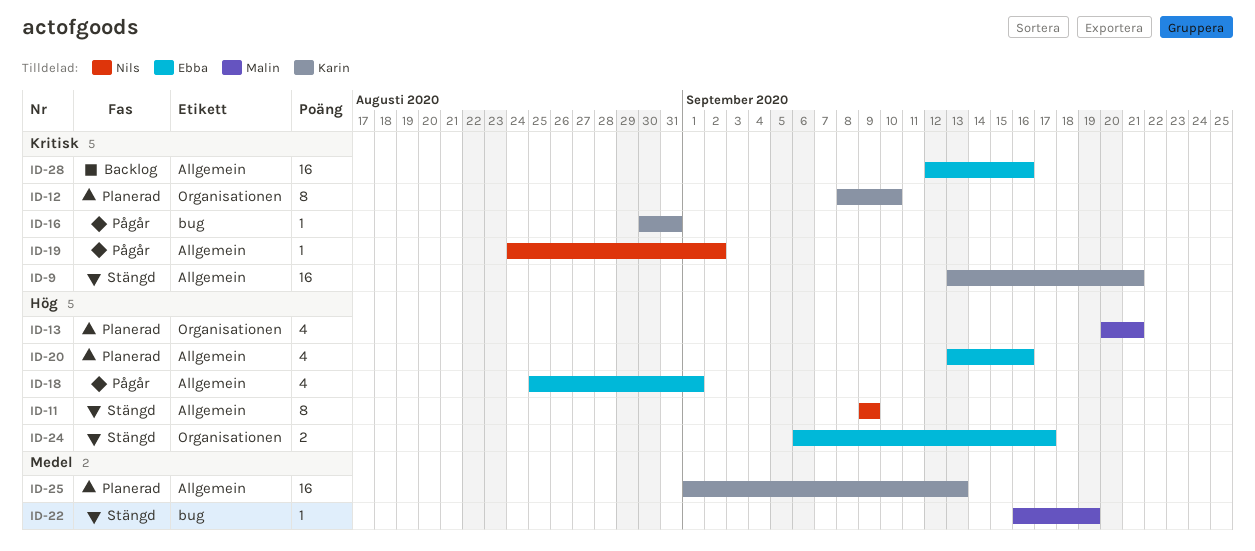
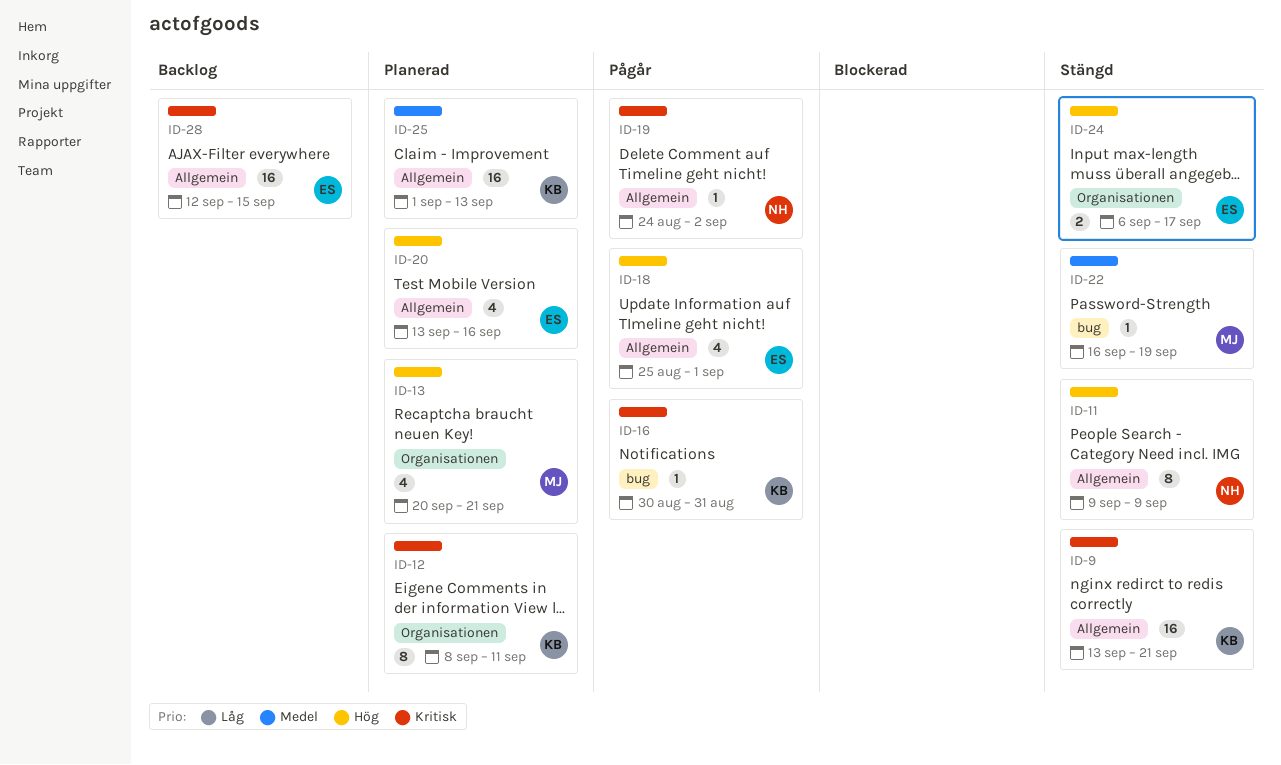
ID-12, due: Sep 10 -> Sep 11
ID-28, due: Sep 16 -> Sep 15

